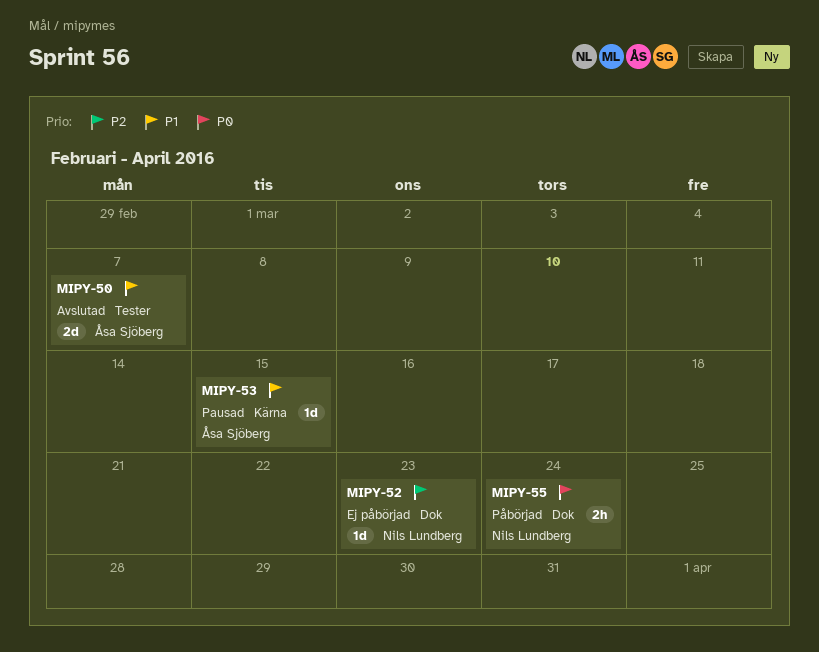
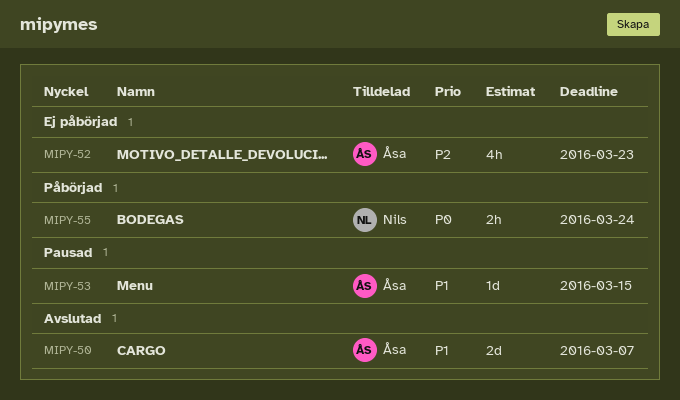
MIPY-52, owner: Nils Lundberg -> Åsa Sjöberg
MIPY-52, estimate: 1d -> 4h

